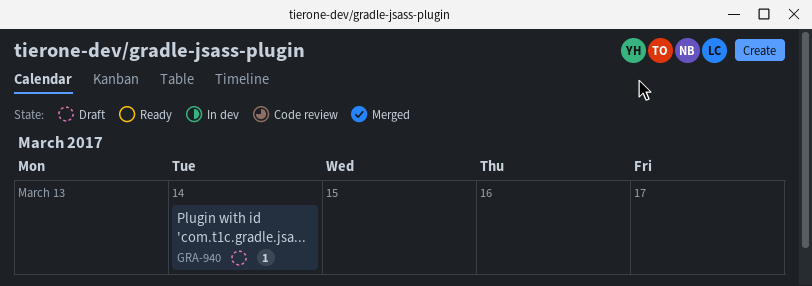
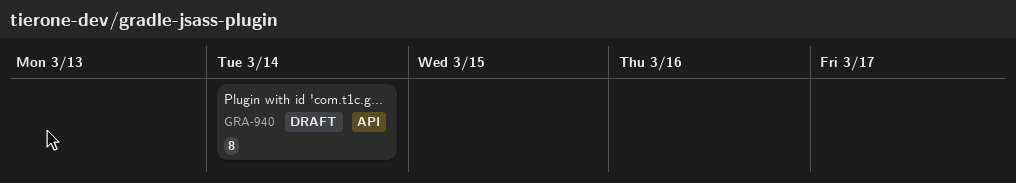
GRA-940, estimate: 1 -> 8

